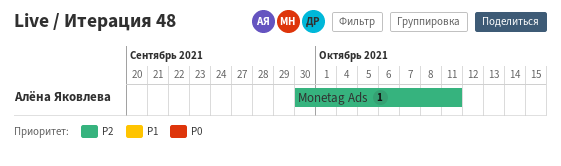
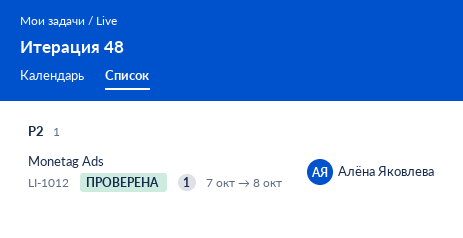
Monetag Ads, start: Sep 30 -> Oct 7
Monetag Ads, due: Oct 11 -> Oct 8

